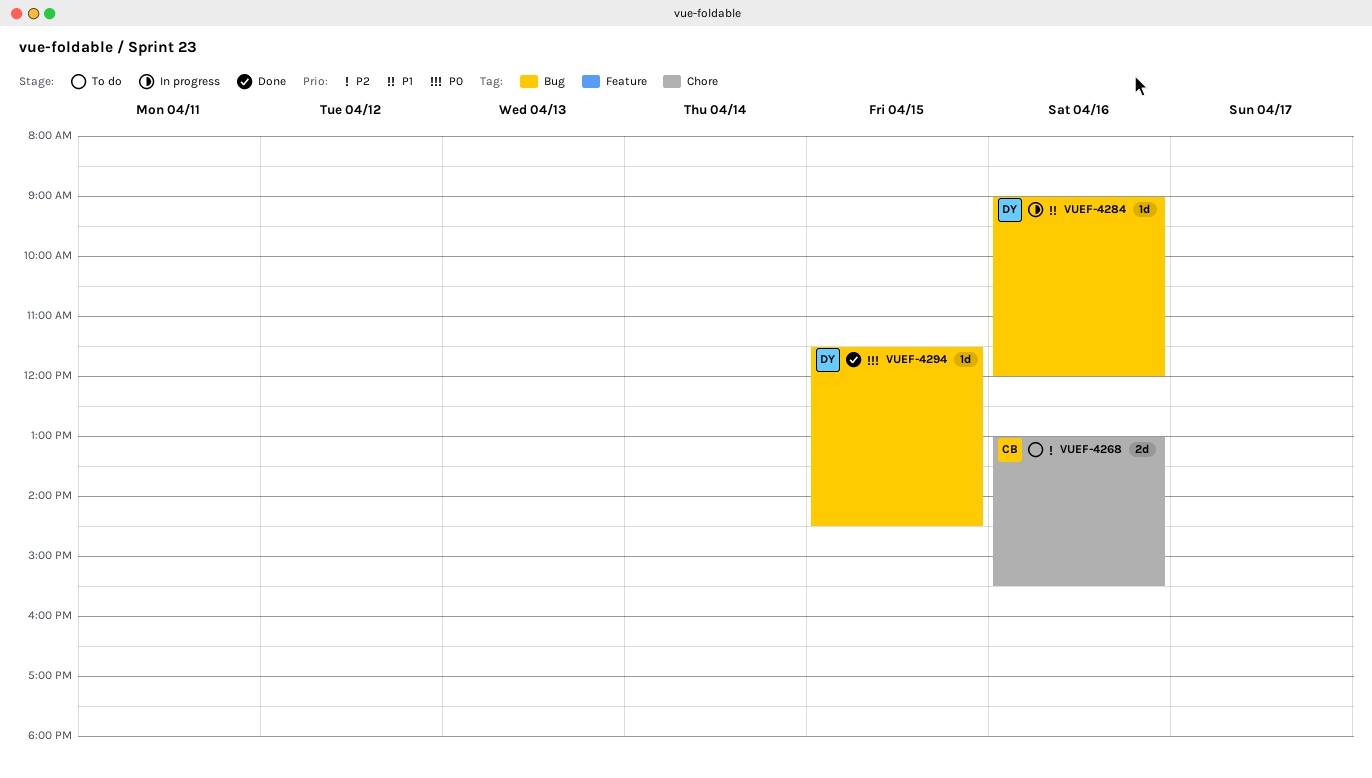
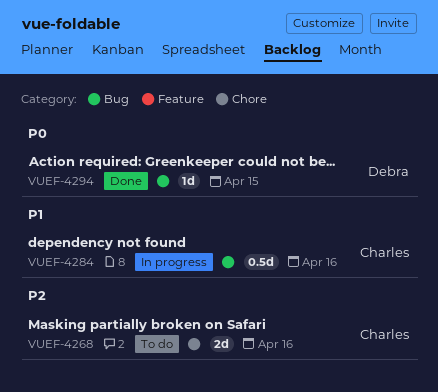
VUEF-4284, owner: Debra -> Charles
VUEF-4284, estimate: 1d -> 0.5d

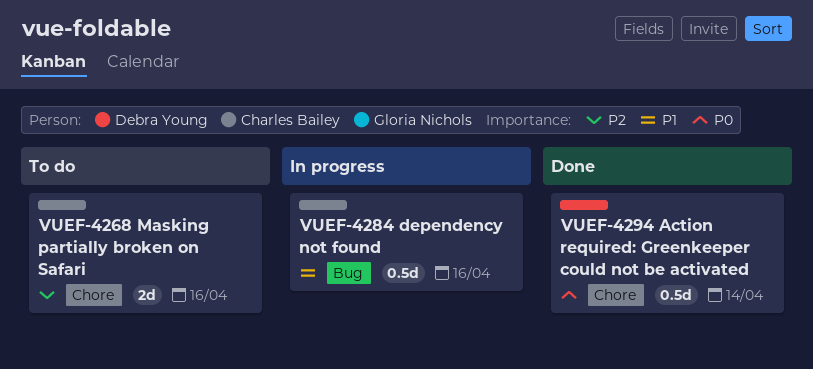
VUEF-4294, label: Bug -> Chore
VUEF-4294, estimate: 1d -> 0.5d
VUEF-4294, day: Apr 15 -> Apr 14

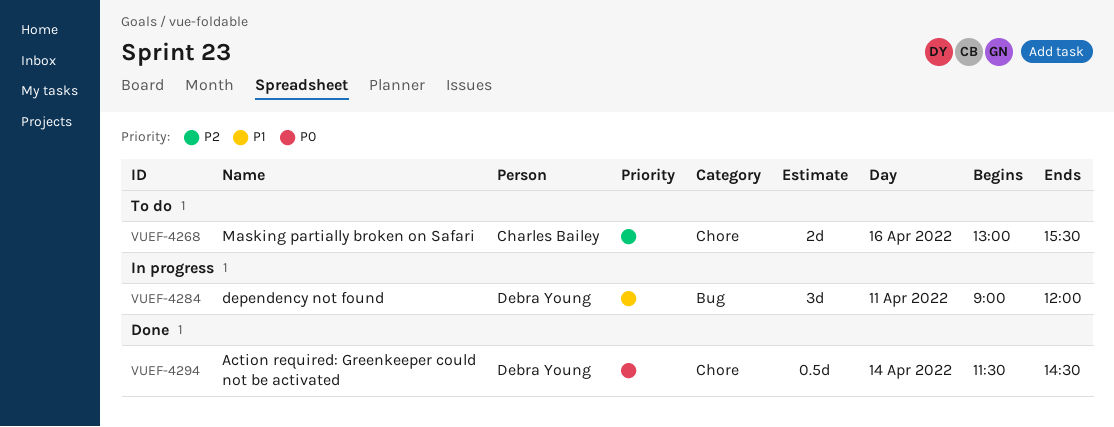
VUEF-4284, owner: Charles Bailey -> Debra Young
VUEF-4284, estimate: 0.5d -> 3d
VUEF-4284, day: Apr 16 -> Apr 11

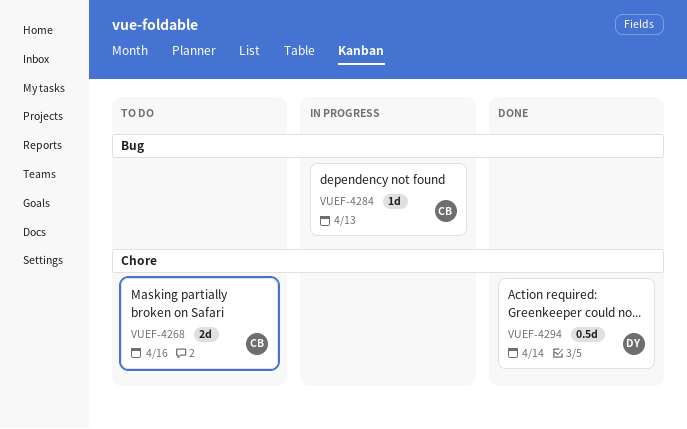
VUEF-4284, owner: Debra Young -> Charles Bailey
VUEF-4284, estimate: 3d -> 1d
VUEF-4284, day: Apr 11 -> Apr 13

